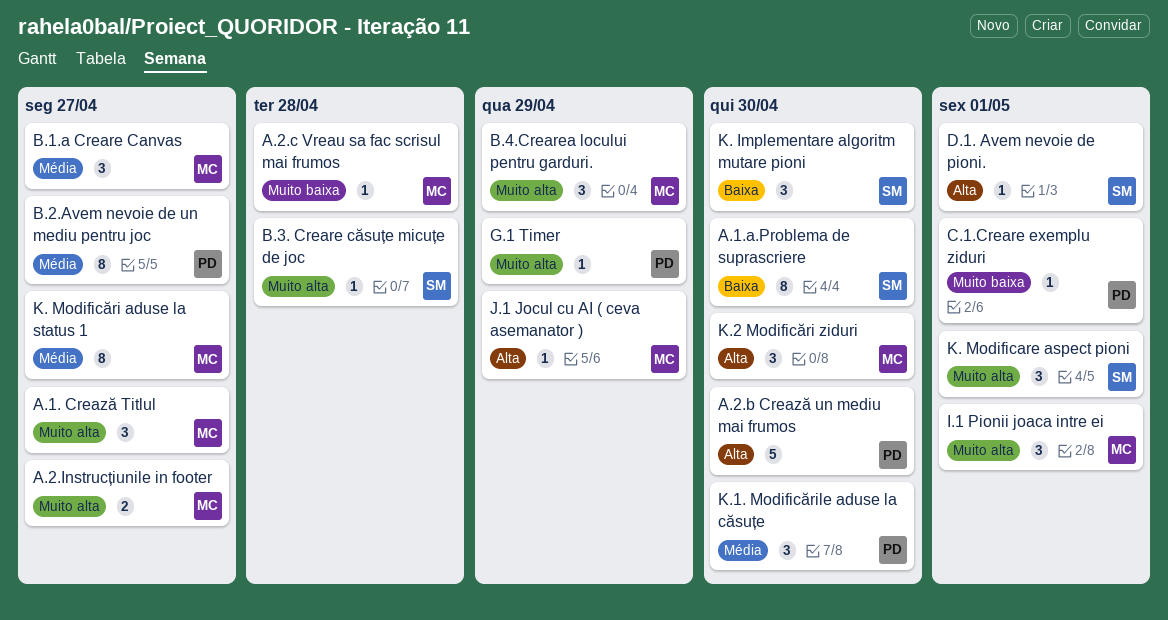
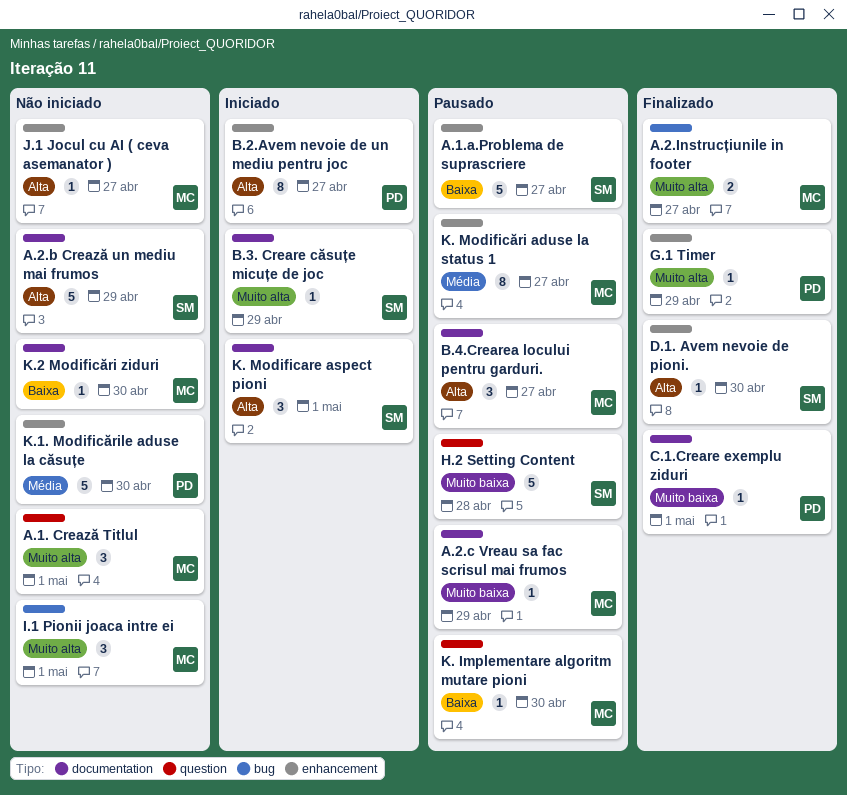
A.1. Crează Titlul, due: Apr 27 -> May 1
A.1.a.Problema de suprascriere, estimate: 8 -> 5
A.1.a.Problema de suprascriere, due: Apr 30 -> Apr 27
A.2.b Crează un mediu mai frumos, owner: PD -> SM
A.2.b Crează un mediu mai frumos, due: Apr 30 -> Apr 29
A.2.c Vreau sa fac scrisul mai frumos, due: Apr 28 -> Apr 29
B.1.a Creare Canvas: present -> none
B.2.Avem nevoie de un mediu pentru joc, priority: Média -> Alta
B.3. Creare căsuțe micuțe de joc, due: Apr 28 -> Apr 29
B.4.Crearea locului pentru garduri., priority: Muito alta -> Alta
B.4.Crearea locului pentru garduri., due: Apr 29 -> Apr 27
D.1. Avem nevoie de pioni., due: May 1 -> Apr 30
H.2 Setting Content: none -> present
J.1 Jocul cu AI ( ceva asemanator ), due: Apr 29 -> Apr 27
K. Implementare algoritm mutare pioni, owner: SM -> MC
K. Implementare algoritm mutare pioni, estimate: 3 -> 1
K. Modificare aspect pioni, priority: Muito alta -> Alta
K.1. Modificările aduse la căsuțe, estimate: 3 -> 5
K.2 Modificări ziduri, priority: Alta -> Baixa
K.2 Modificări ziduri, estimate: 3 -> 1

